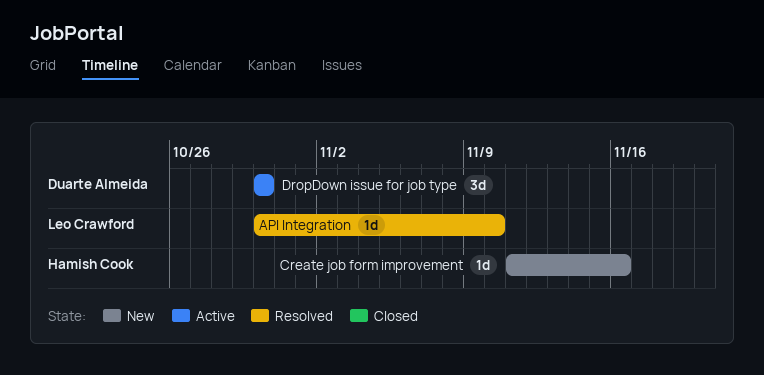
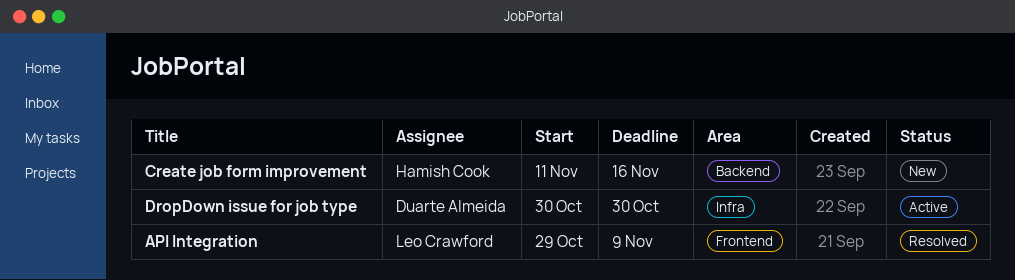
API Integration, start: Oct 30 -> Oct 29
API Integration, due: Nov 10 -> Nov 9

